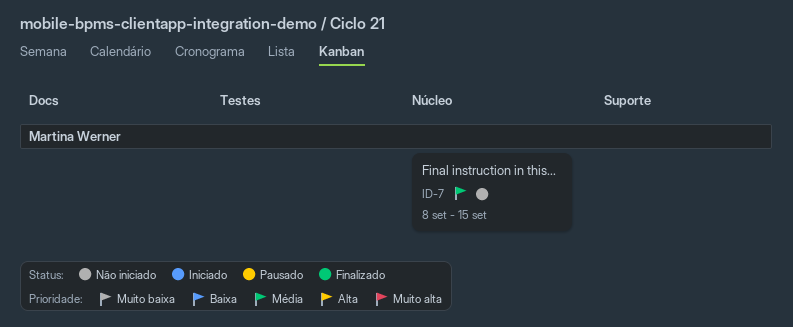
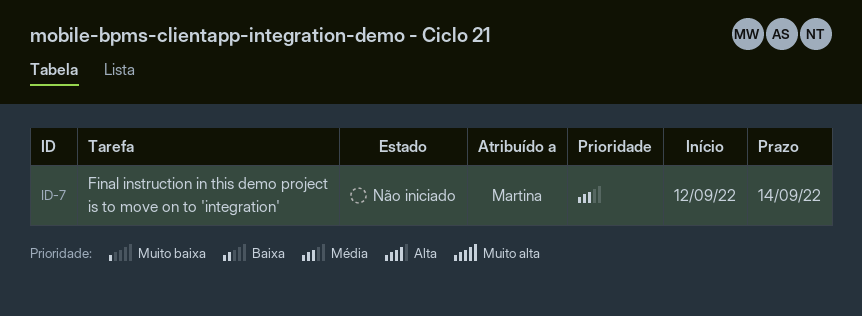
ID-7, start: Sep 8 -> Sep 12
ID-7, due: Sep 15 -> Sep 14

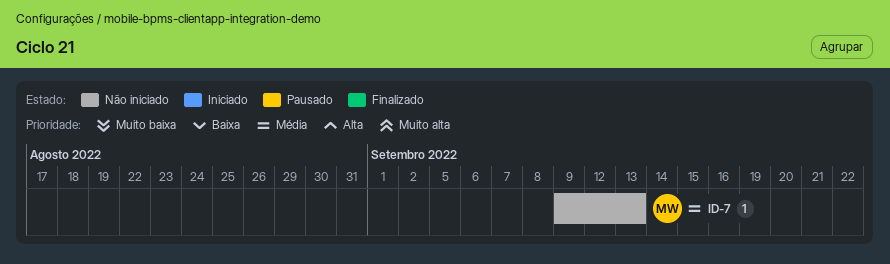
ID-7, start: Sep 12 -> Sep 9
ID-7, due: Sep 14 -> Sep 13

